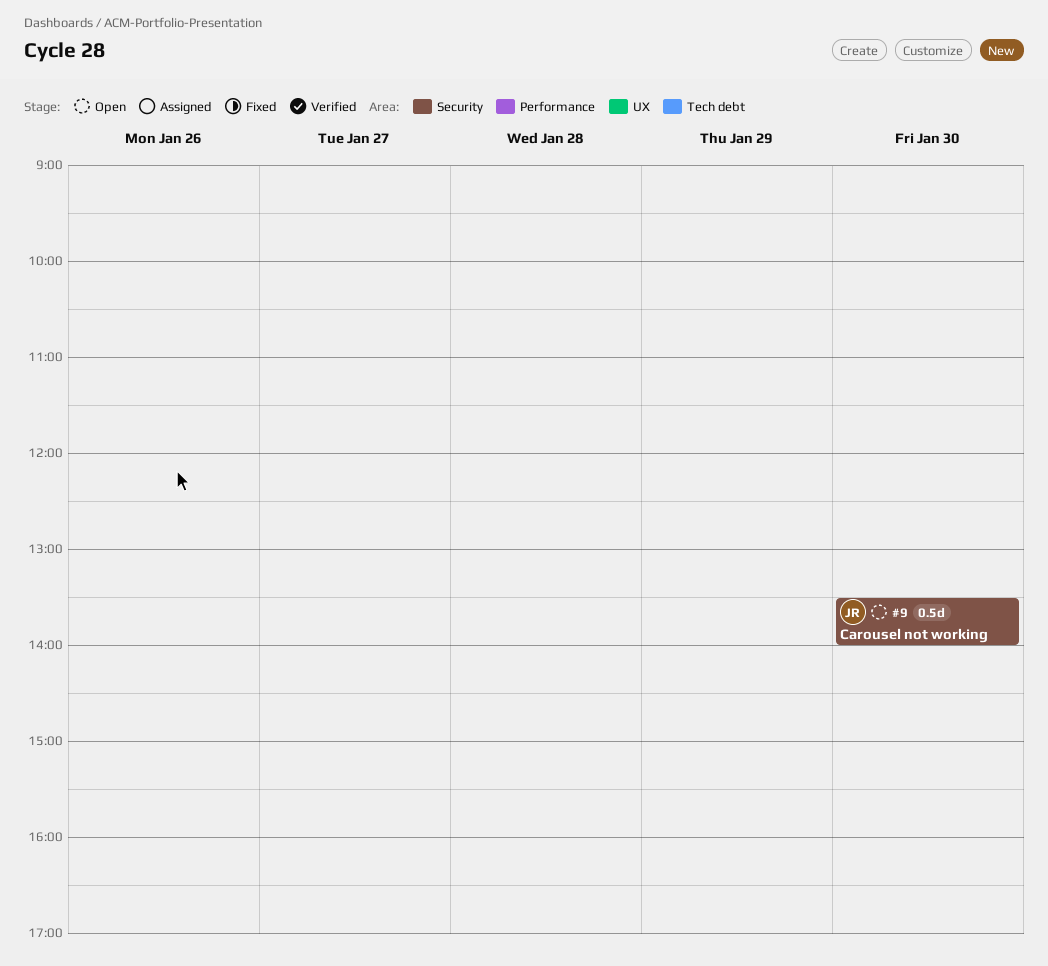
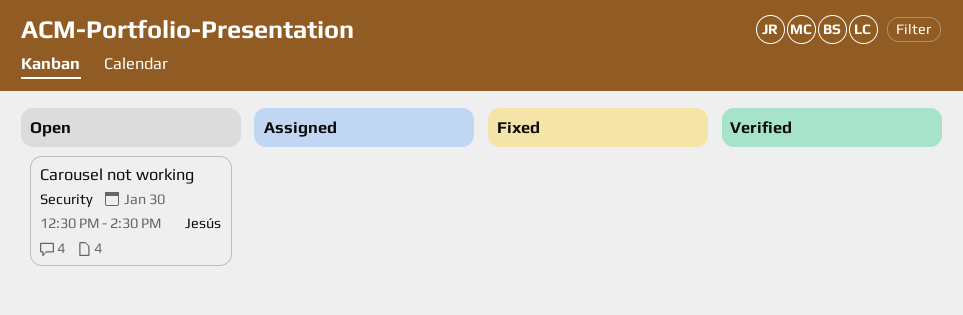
Carousel not working, begins: 13:30 -> 12:30
Carousel not working, ends: 14:00 -> 14:30

